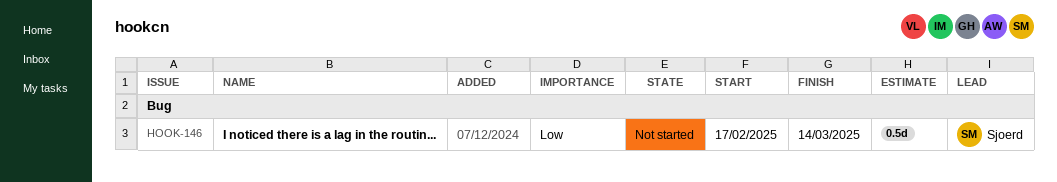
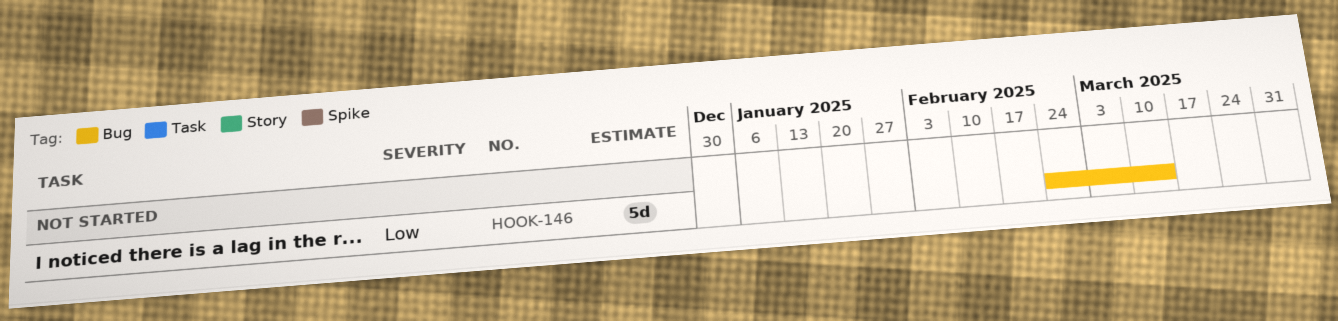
HOOK-146, estimate: 0.5d -> 5d
HOOK-146, start: Feb 17 -> Feb 24

